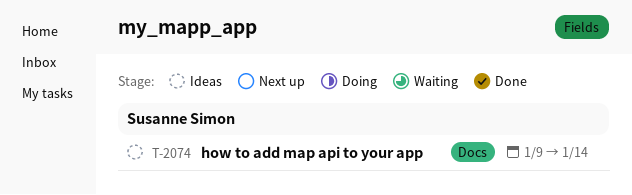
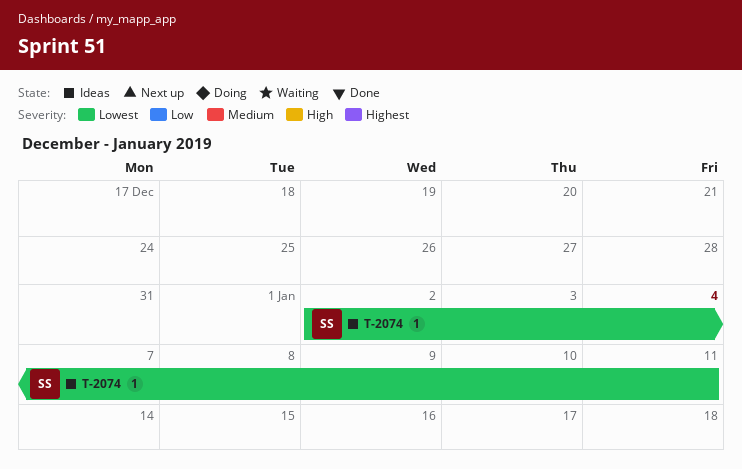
T-2074, start: Jan 9 -> Jan 2
T-2074, due: Jan 14 -> Jan 11

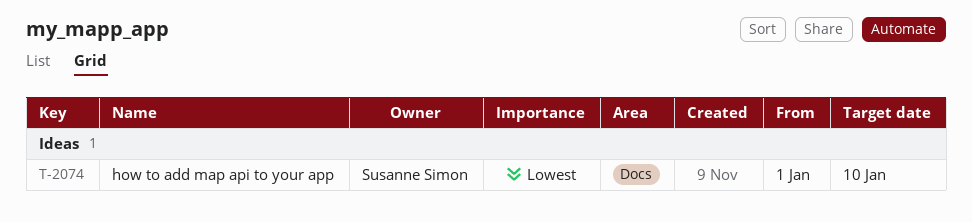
T-2074, start: Jan 2 -> Jan 1
T-2074, due: Jan 11 -> Jan 10

